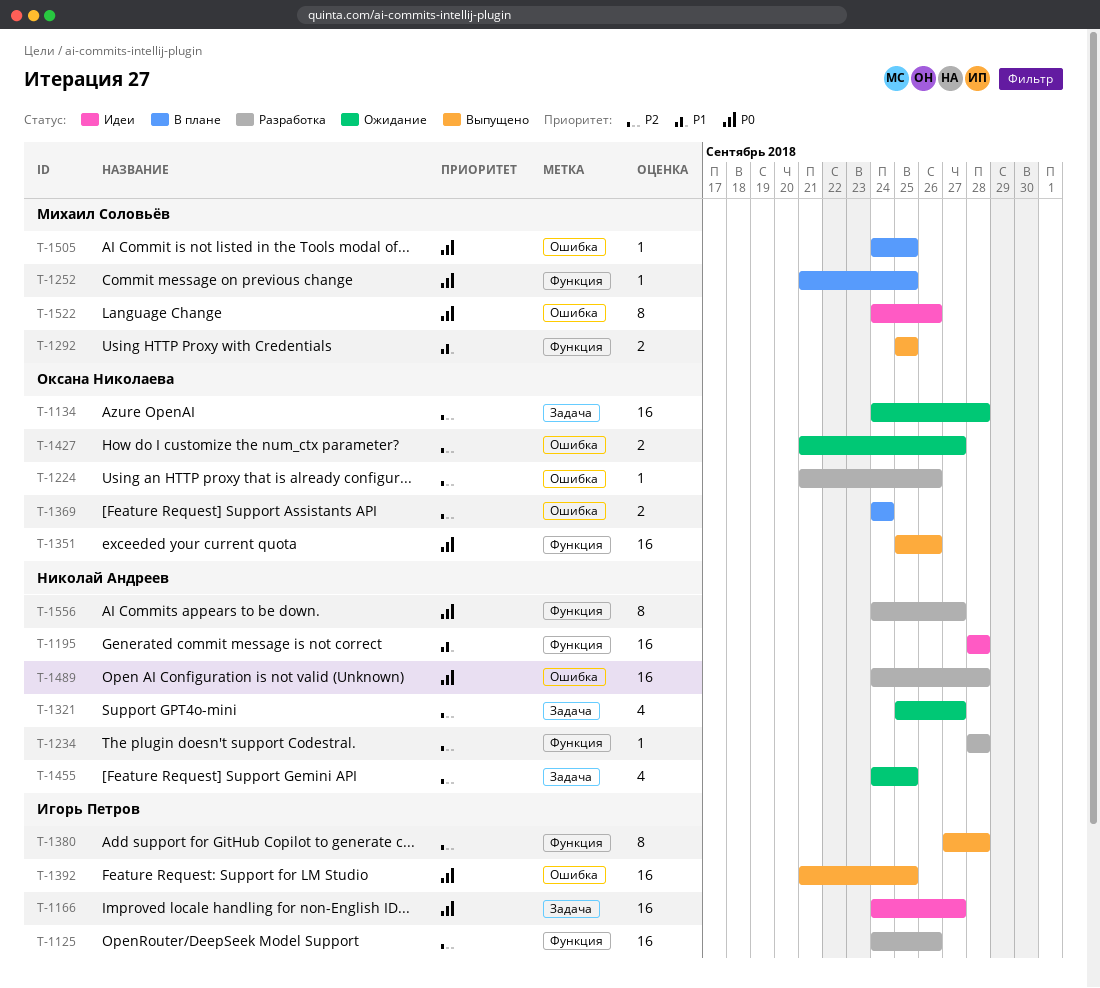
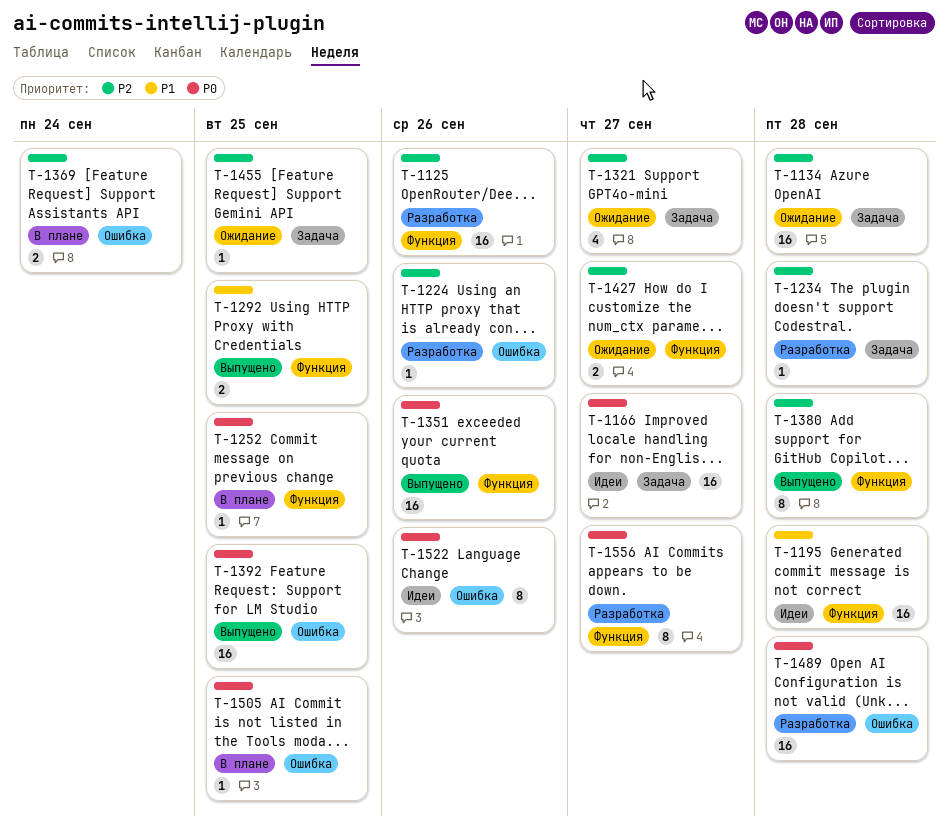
T-1234, label: Функция -> Задача
T-1427, label: Ошибка -> Функция
T-1455, estimate: 4 -> 1

